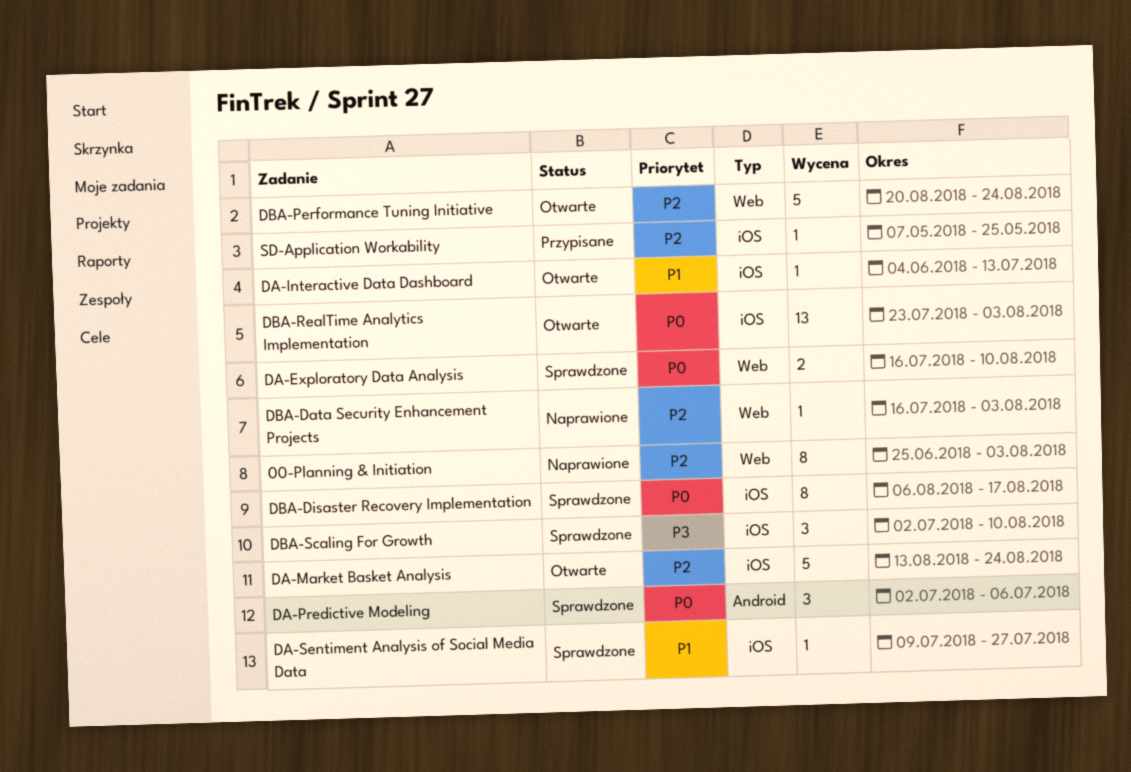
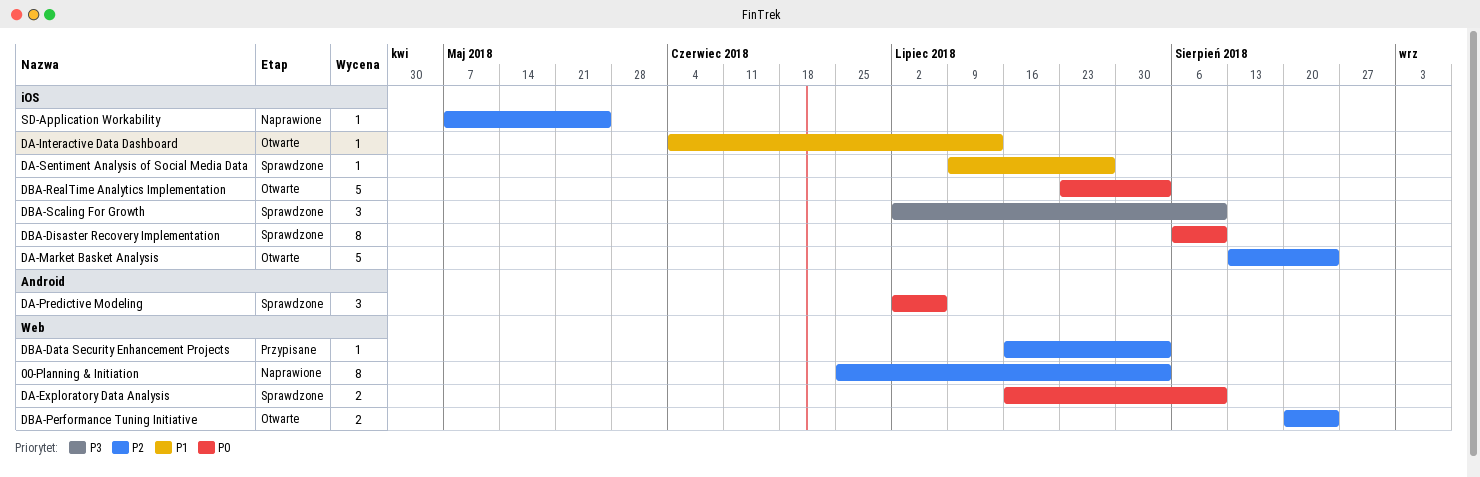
DBA-Data Security Enhancement Projects, status: Naprawione -> Przypisane
DBA-Disaster Recovery Implementation, due: Aug 17 -> Aug 10
DBA-Performance Tuning Initiative, estimate: 5 -> 2
DBA-RealTime Analytics Implementation, estimate: 13 -> 5
SD-Application Workability, status: Przypisane -> Naprawione

